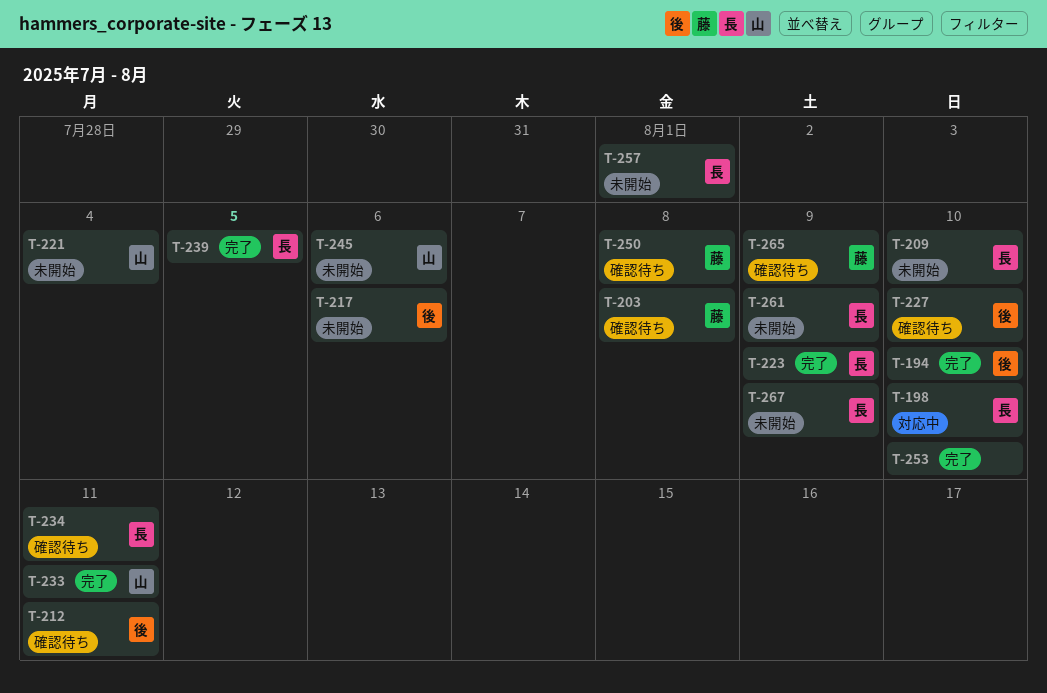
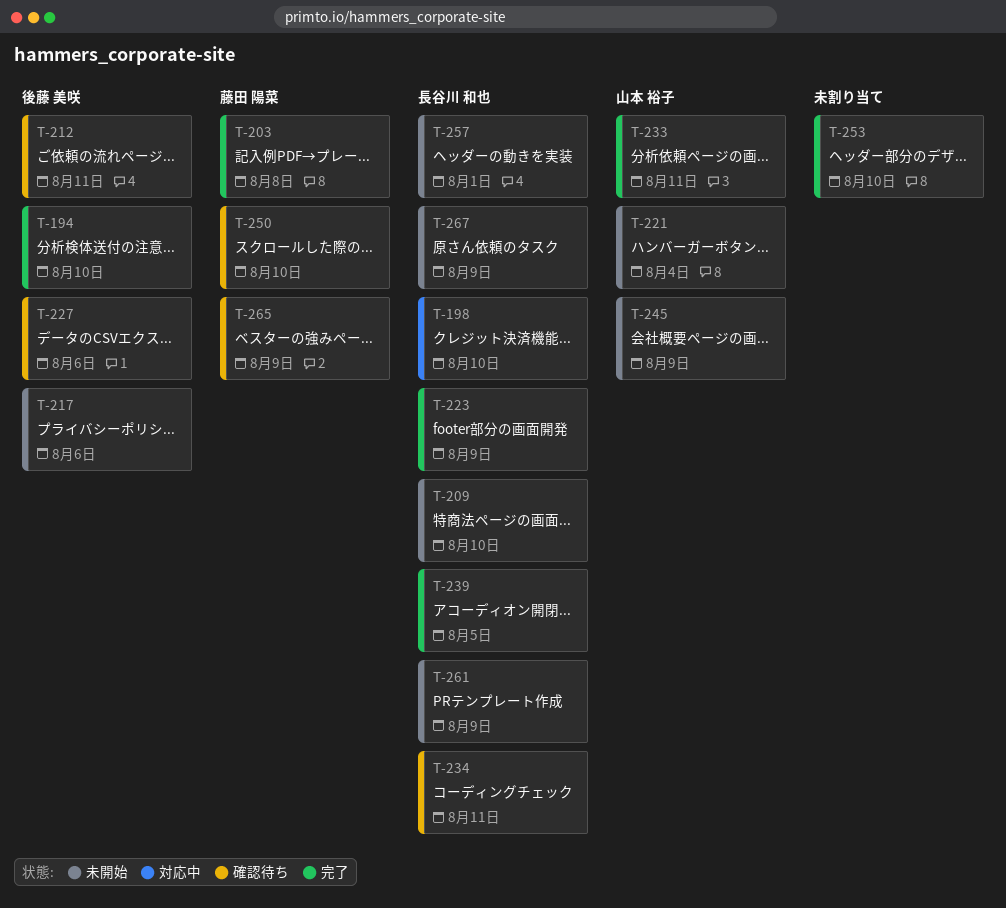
T-203, status: 確認待ち -> 完了
T-227, due: Aug 10 -> Aug 6
T-245, due: Aug 6 -> Aug 9
T-250, due: Aug 8 -> Aug 10

